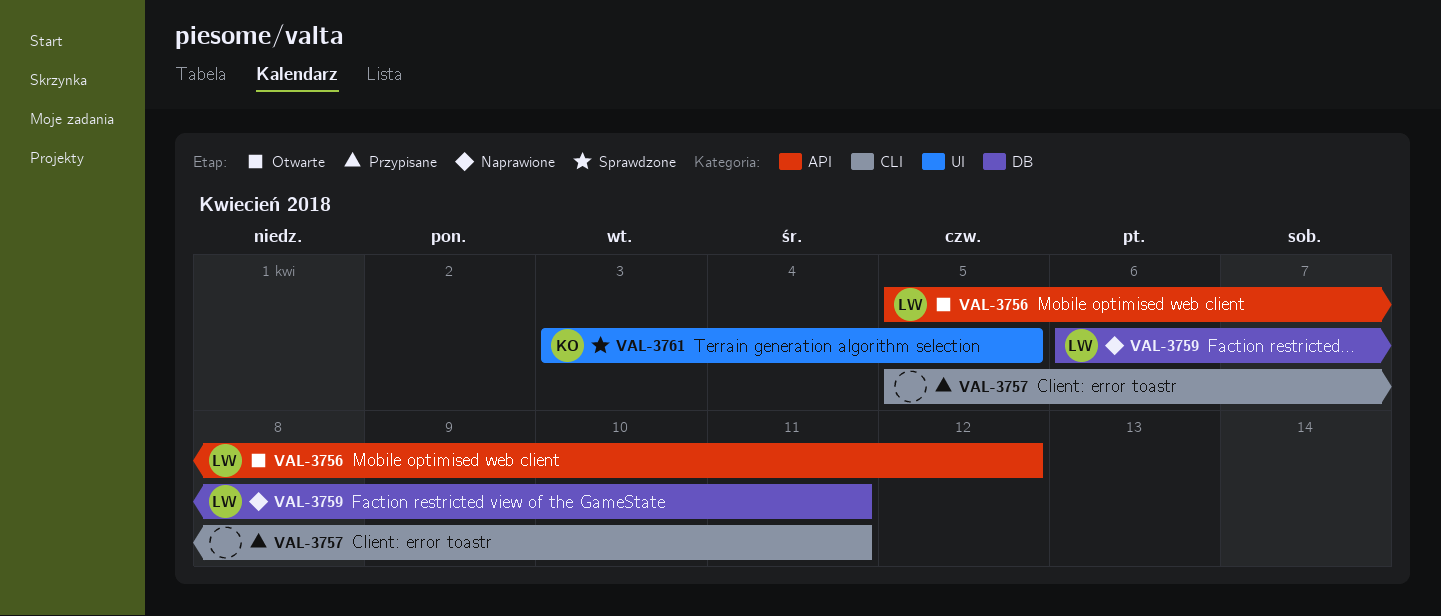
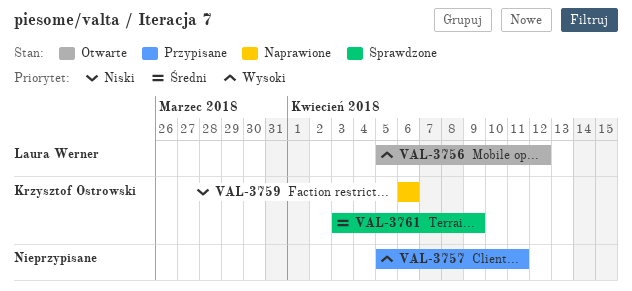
VAL-3759, owner: Laura Werner -> Krzysztof Ostrowski
VAL-3759, due: Apr 11 -> Apr 6
VAL-3761, due: Apr 5 -> Apr 9

